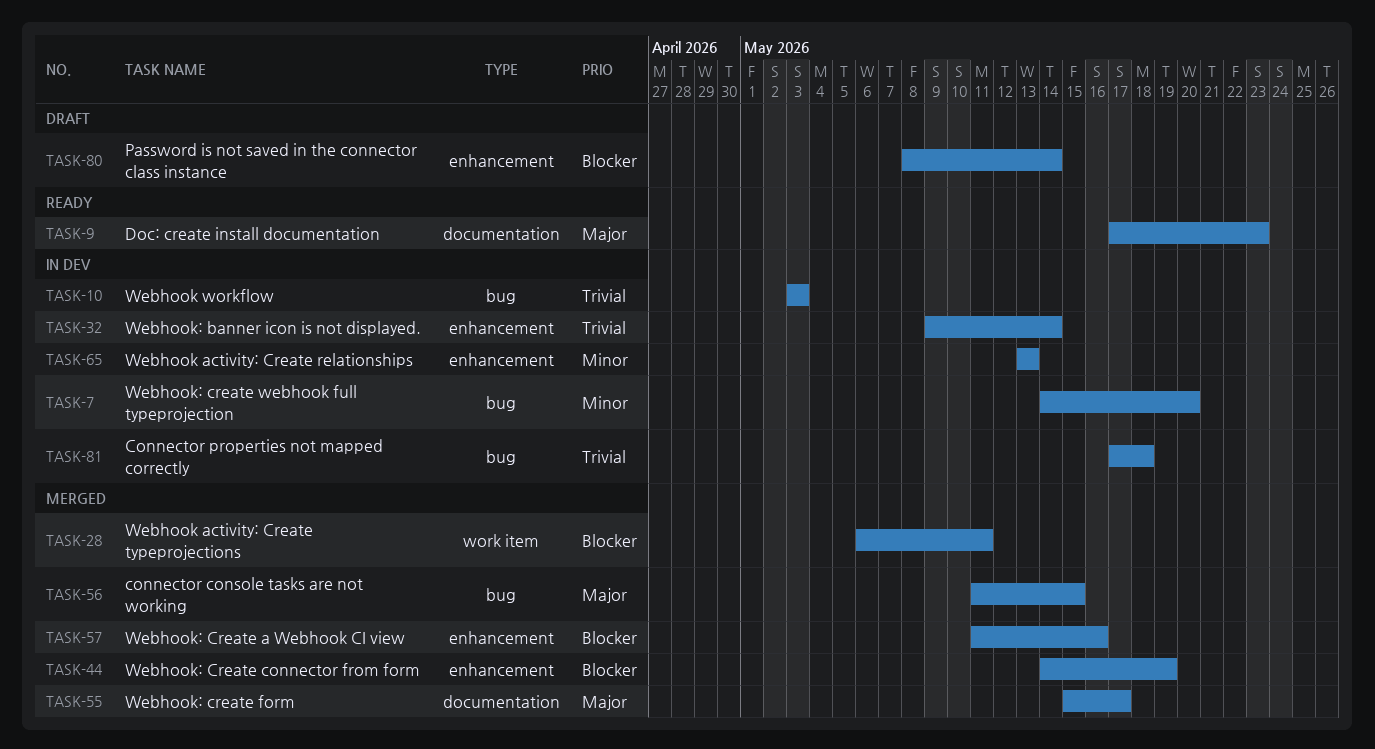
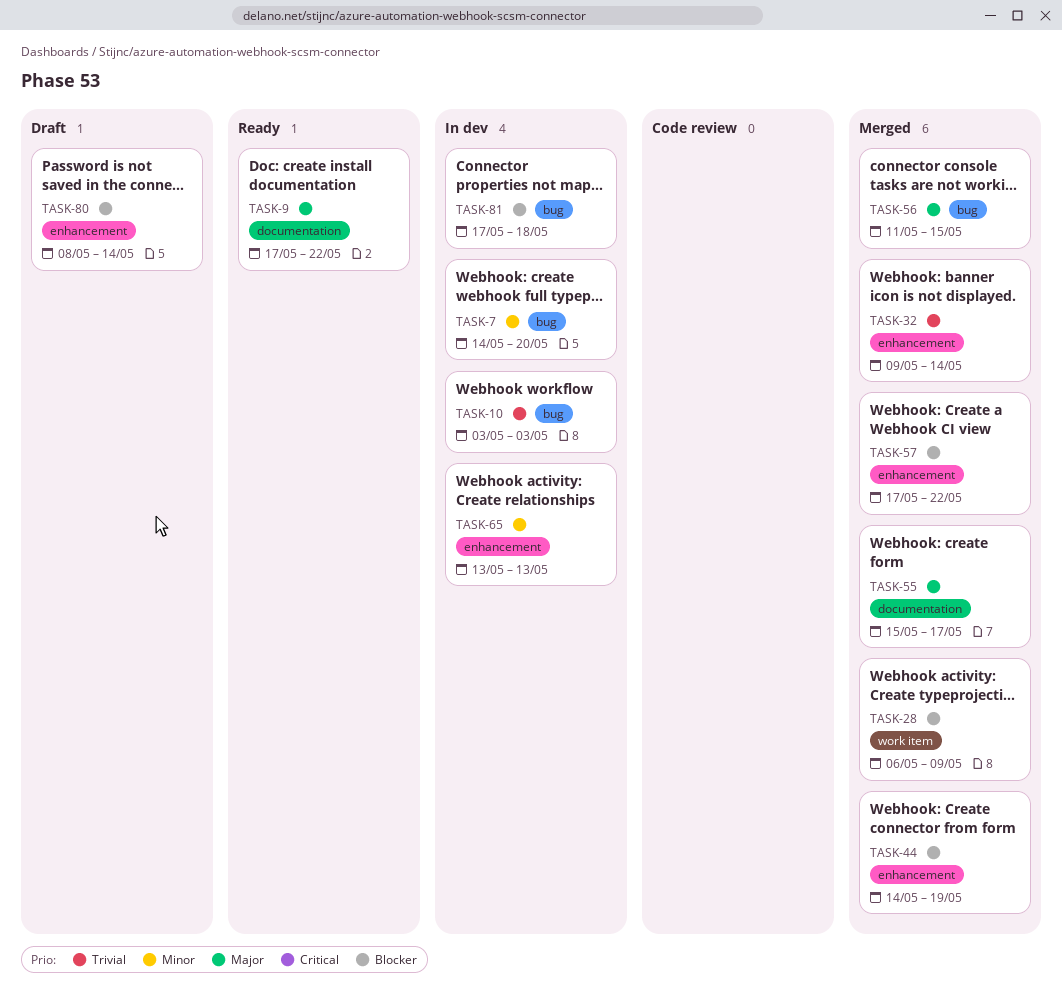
TASK-9, due: May 23 -> May 22
TASK-28, due: May 11 -> May 9
TASK-32, status: In dev -> Merged
TASK-57, start: May 11 -> May 17
TASK-57, due: May 16 -> May 22
TASK-81, priority: Trivial -> Blocker

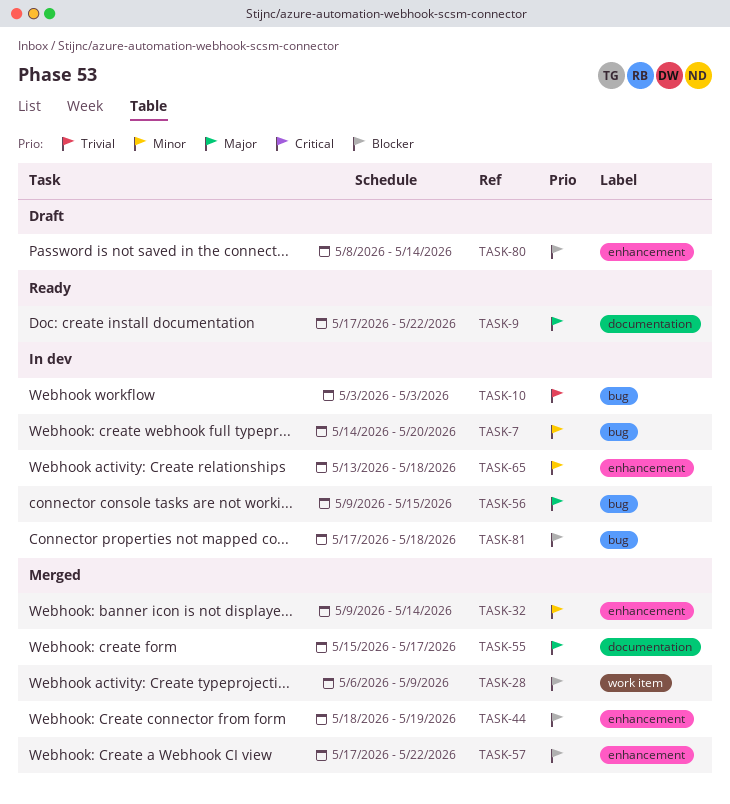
TASK-32, priority: Trivial -> Minor
TASK-44, start: May 14 -> May 18
TASK-56, status: Merged -> In dev
TASK-56, start: May 11 -> May 9
TASK-65, due: May 13 -> May 18

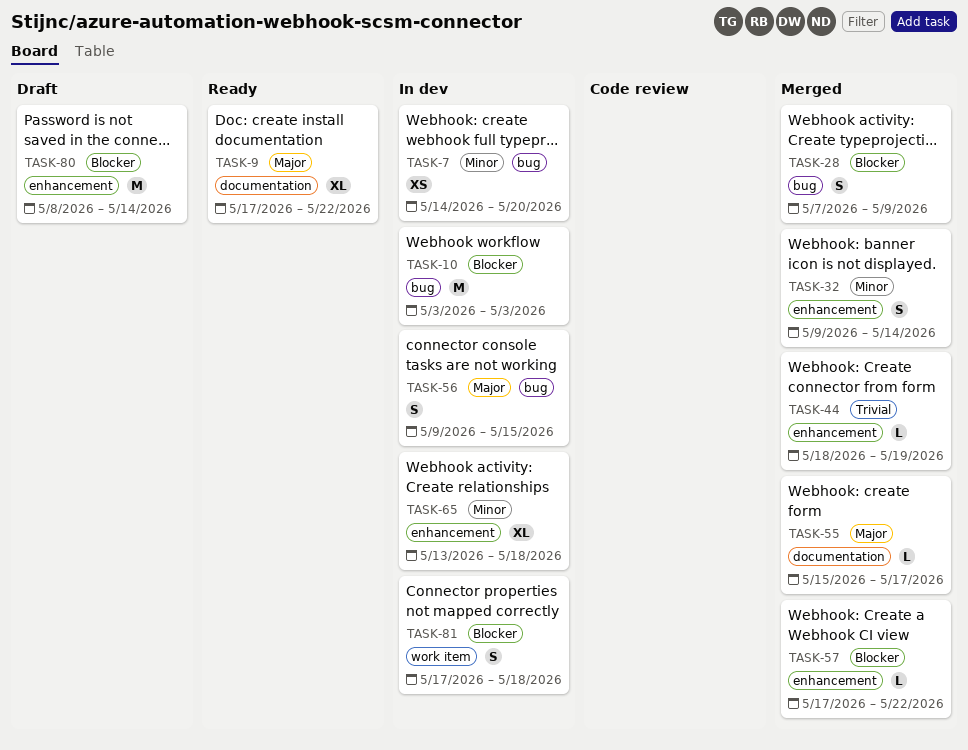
TASK-10, priority: Trivial -> Blocker
TASK-28, label: work item -> bug
TASK-28, start: May 6 -> May 7
TASK-44, priority: Blocker -> Trivial
TASK-81, label: bug -> work item

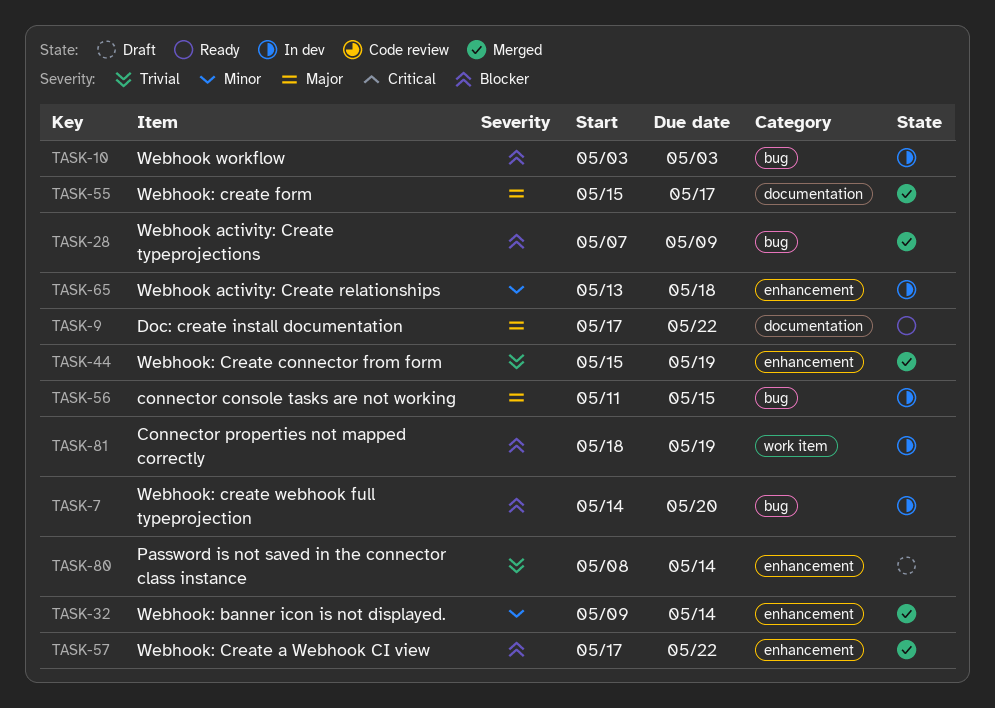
TASK-7, priority: Minor -> Blocker
TASK-44, start: May 18 -> May 15
TASK-56, start: May 9 -> May 11
TASK-80, priority: Blocker -> Trivial
TASK-81, start: May 17 -> May 18
TASK-81, due: May 18 -> May 19

